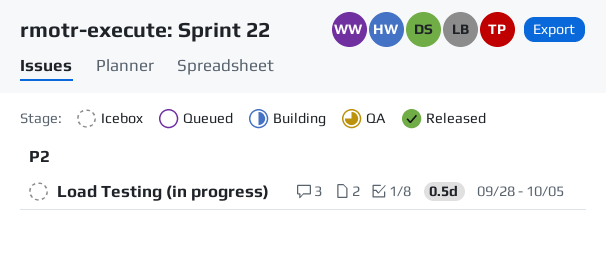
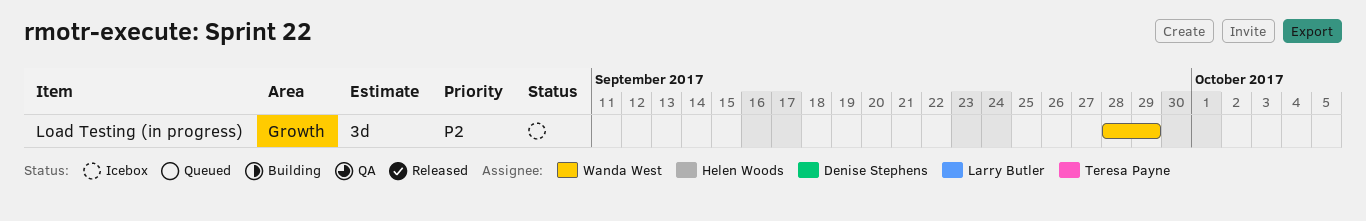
Load Testing (in progress), estimate: 0.5d -> 3d
Load Testing (in progress), due: Oct 5 -> Sep 29

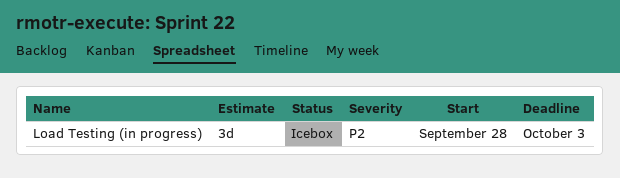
Load Testing (in progress), due: Sep 29 -> Oct 3

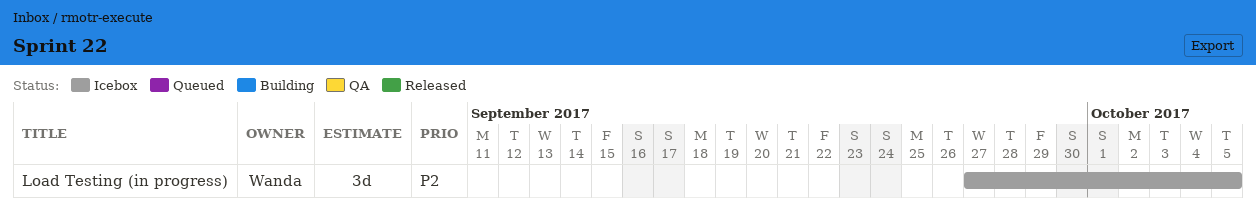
Load Testing (in progress), start: Sep 28 -> Sep 27
Load Testing (in progress), due: Oct 3 -> Oct 5

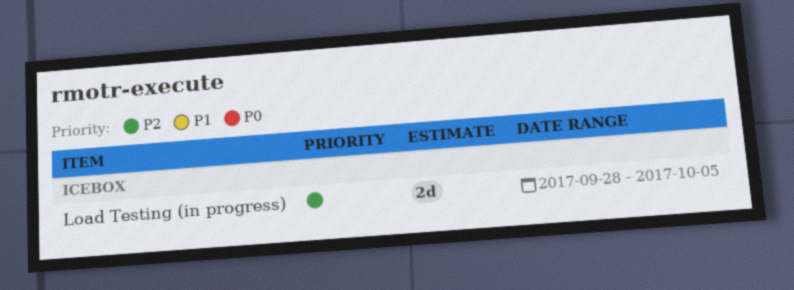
Load Testing (in progress), estimate: 3d -> 2d
Load Testing (in progress), start: Sep 27 -> Sep 28

